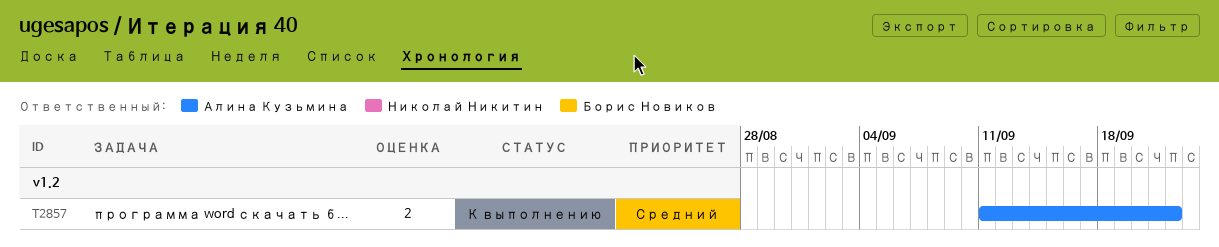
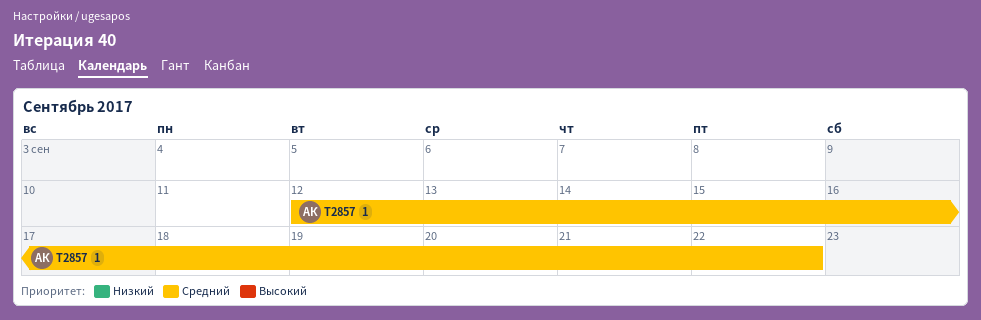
T2857, estimate: 2 -> 1
T2857, start: Sep 11 -> Sep 12

